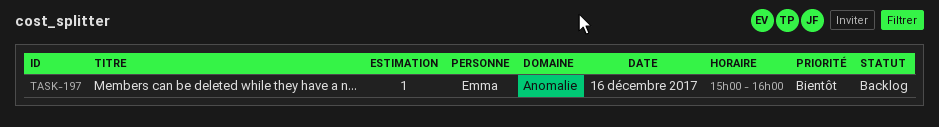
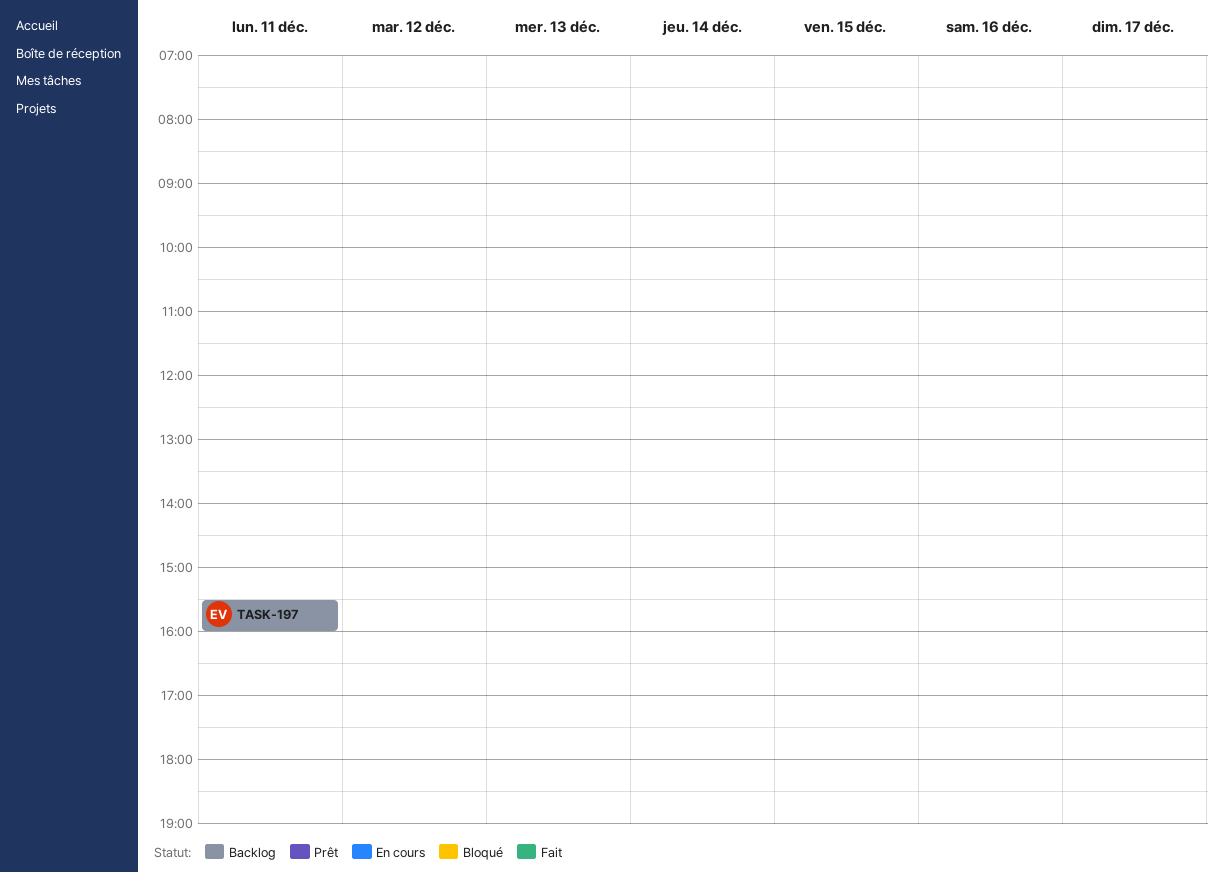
TASK-197, day: Dec 16 -> Dec 11
TASK-197, begins: 15:00 -> 15:30

